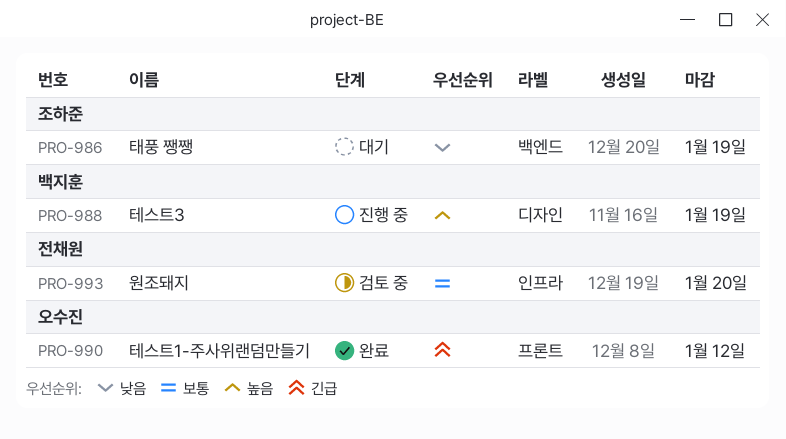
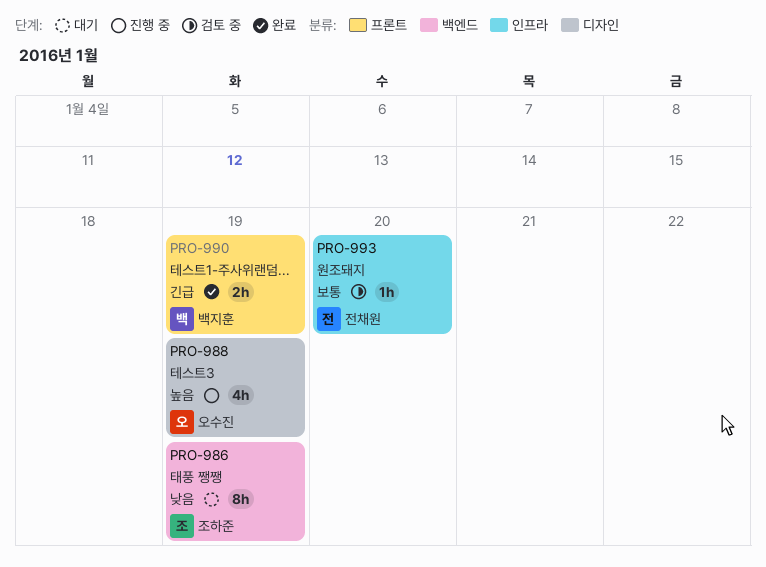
PRO-988, owner: 백지훈 -> 오수진
PRO-990, owner: 오수진 -> 백지훈
PRO-990, due: Jan 12 -> Jan 19

